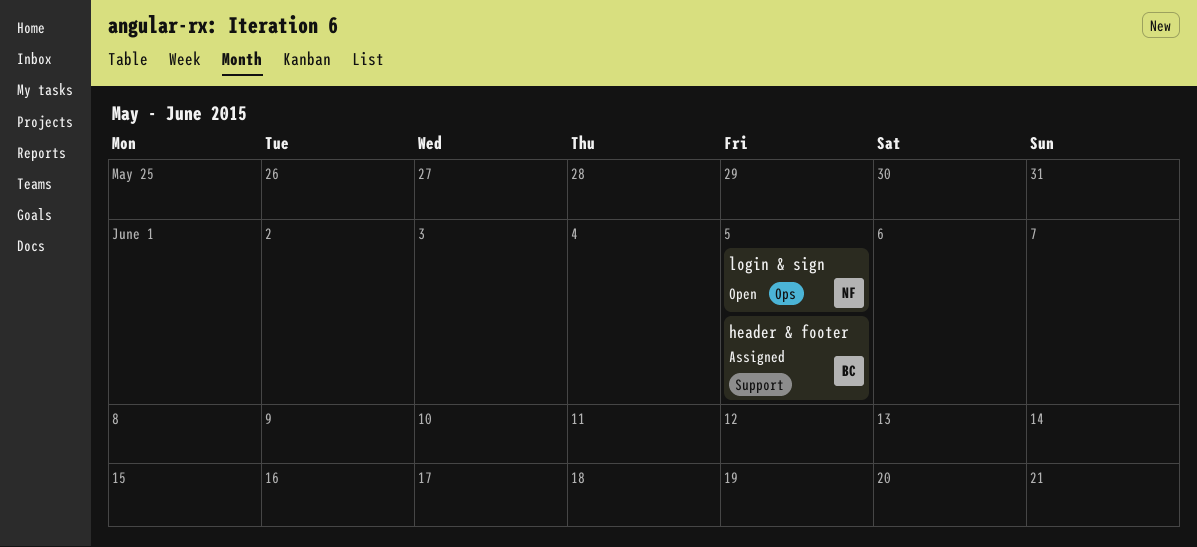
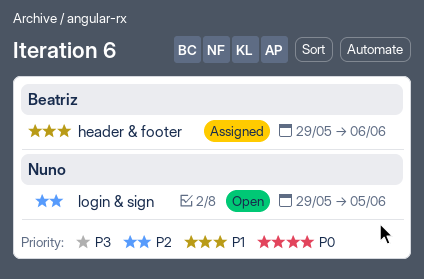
header & footer, due: Jun 5 -> Jun 6

